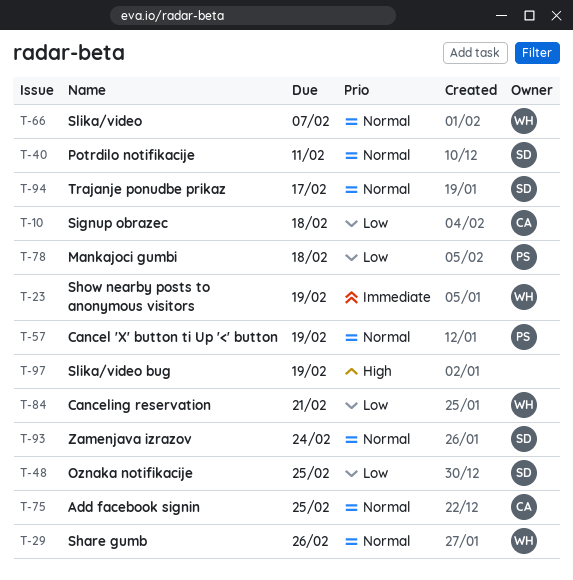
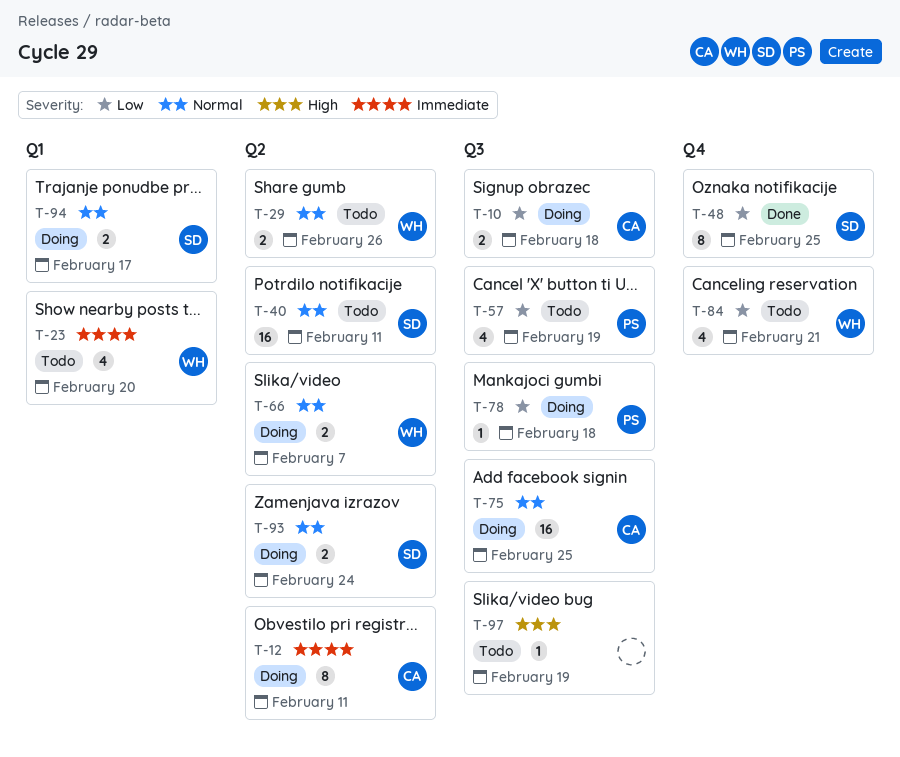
T-12: none -> present
T-23, due: Feb 19 -> Feb 20
T-57, priority: Normal -> Low

